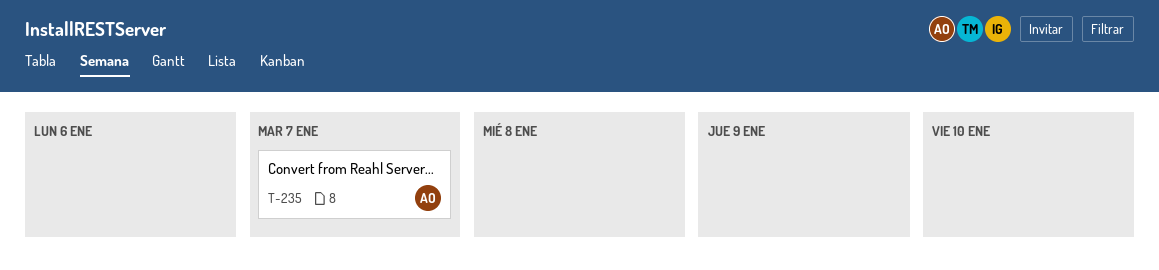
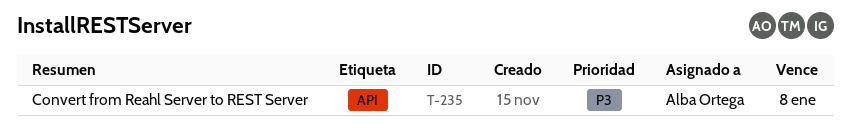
T-235, due: Jan 7 -> Jan 8

